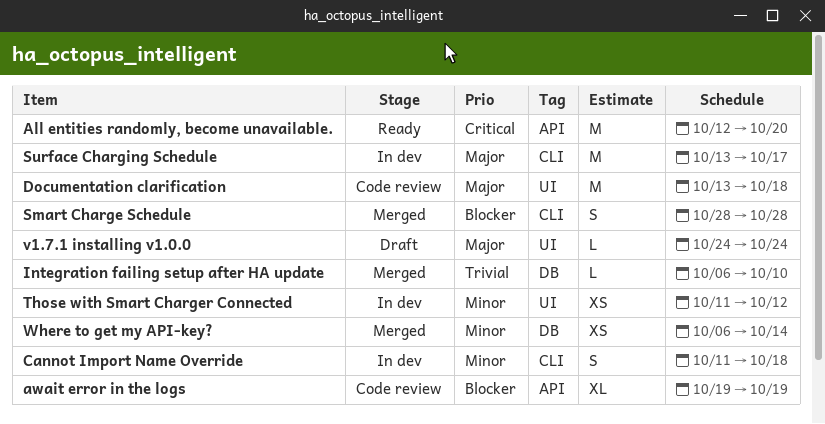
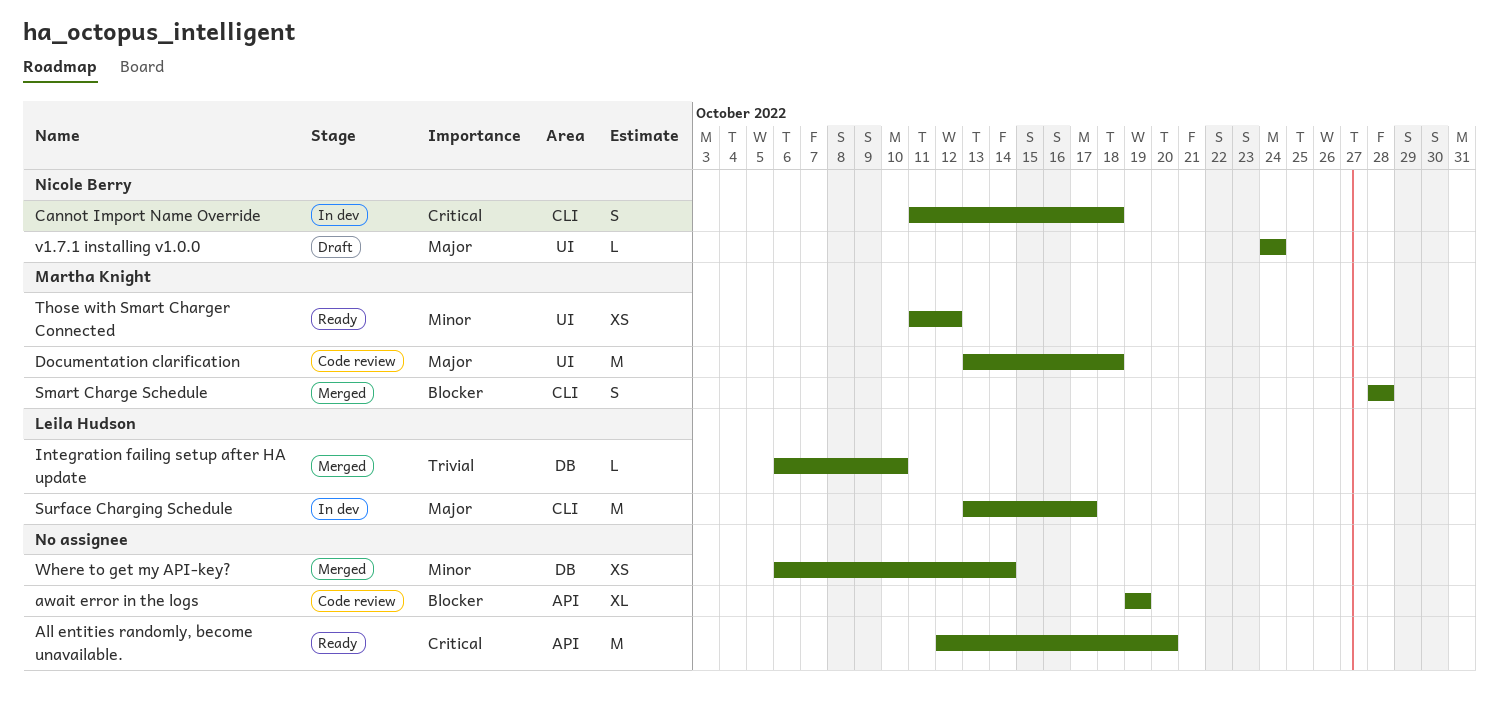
Cannot Import Name Override, priority: Minor -> Critical
Those with Smart Charger Connected, status: In dev -> Ready

